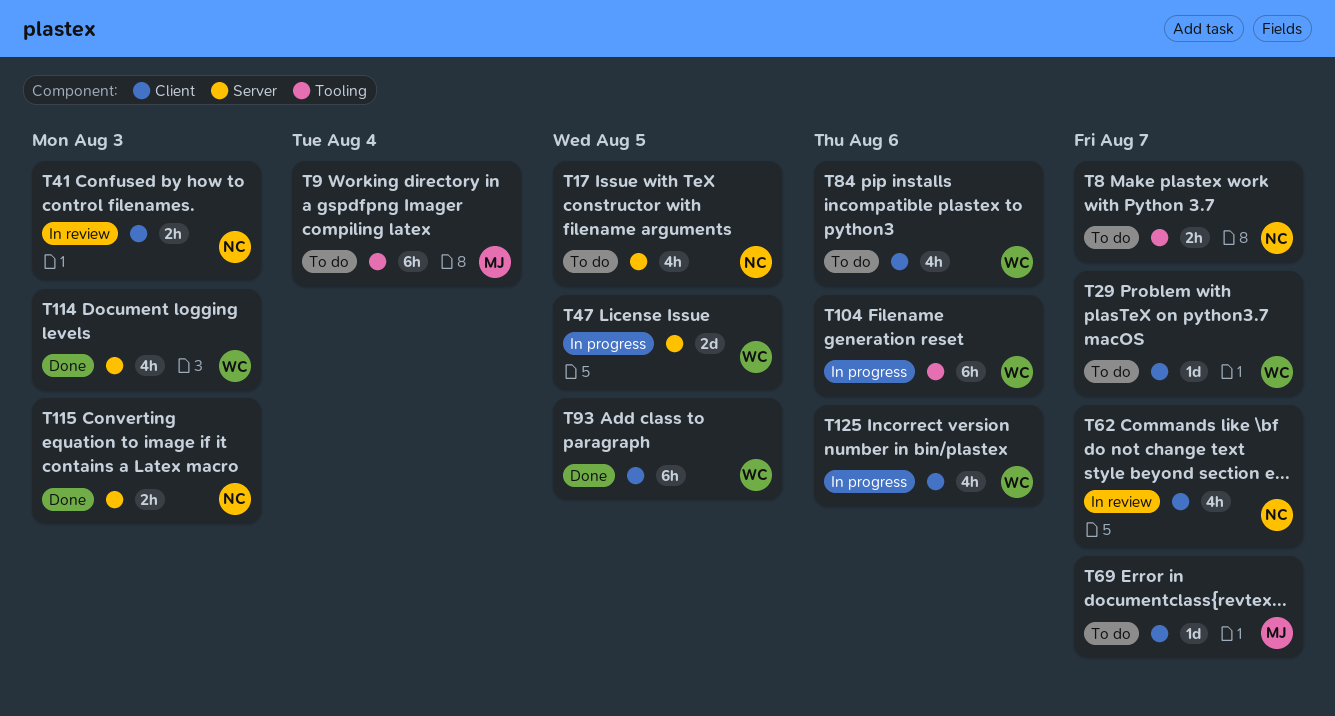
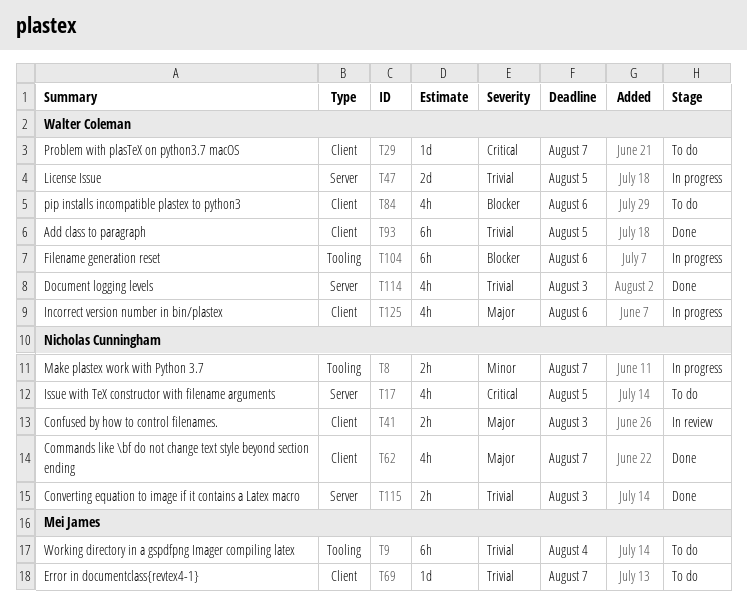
T8, status: To do -> In progress
T62, status: In review -> Done

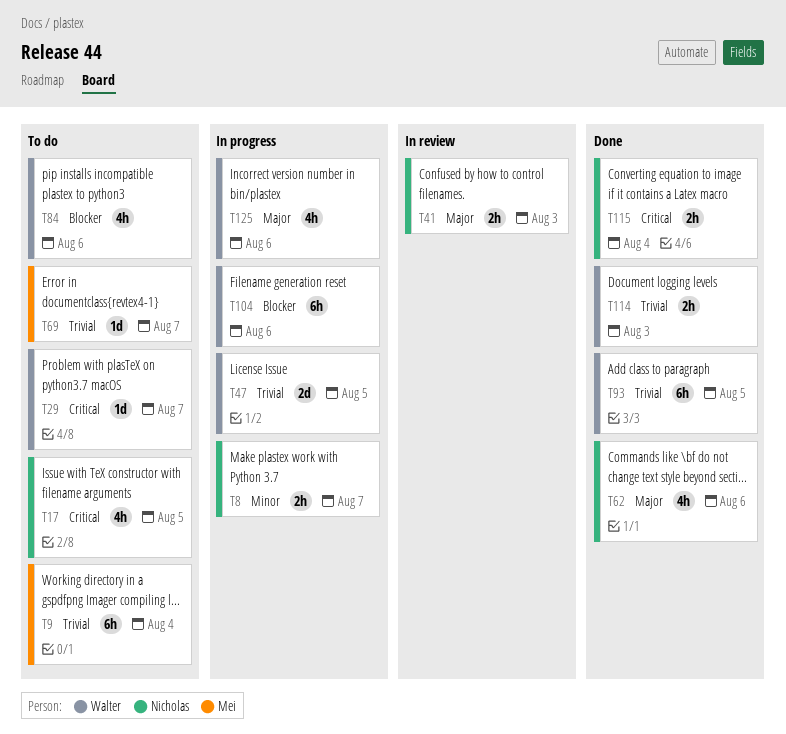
T62, due: Aug 7 -> Aug 6
T114, estimate: 4h -> 2h
T115, priority: Trivial -> Critical
T115, due: Aug 3 -> Aug 4

